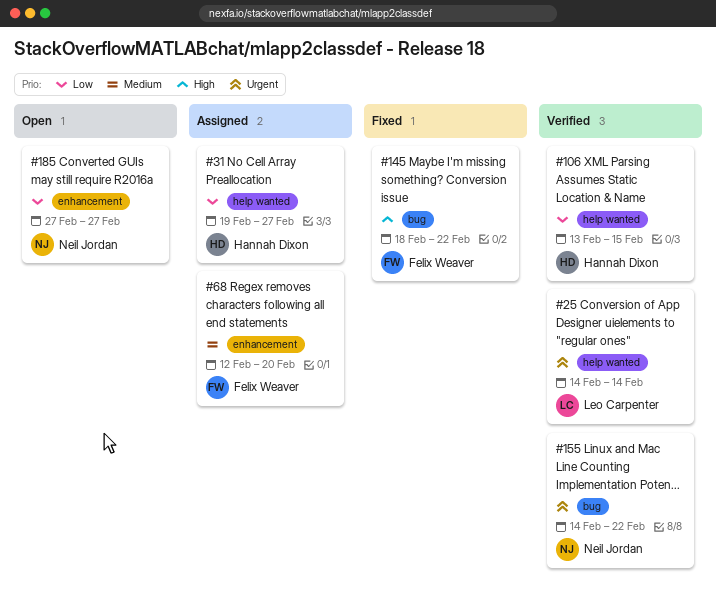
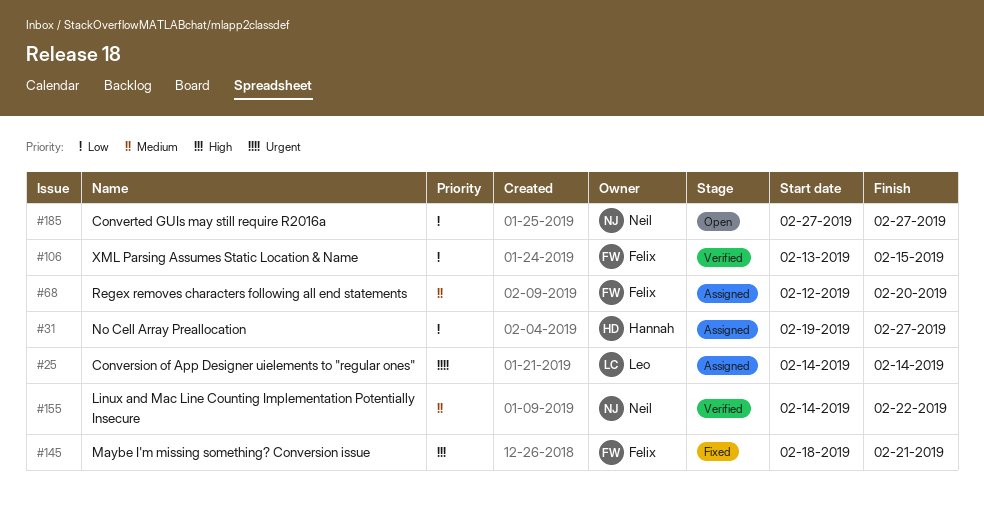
#25, status: Verified -> Assigned
#106, owner: Hannah Dixon -> Felix Weaver
#145, due: Feb 22 -> Feb 21
#155, priority: Urgent -> Medium

